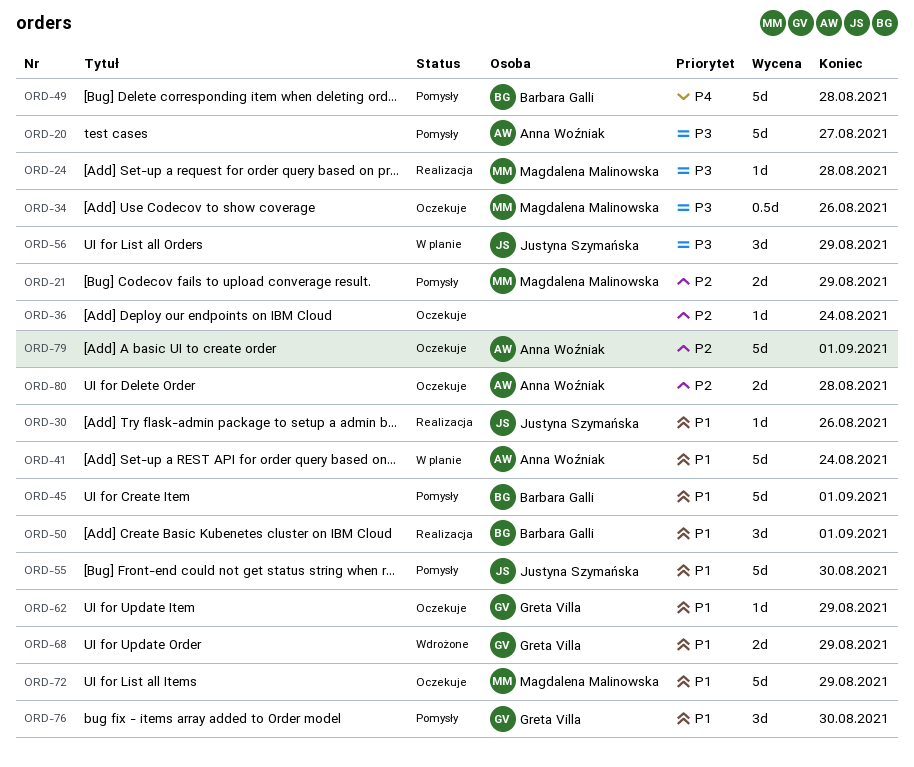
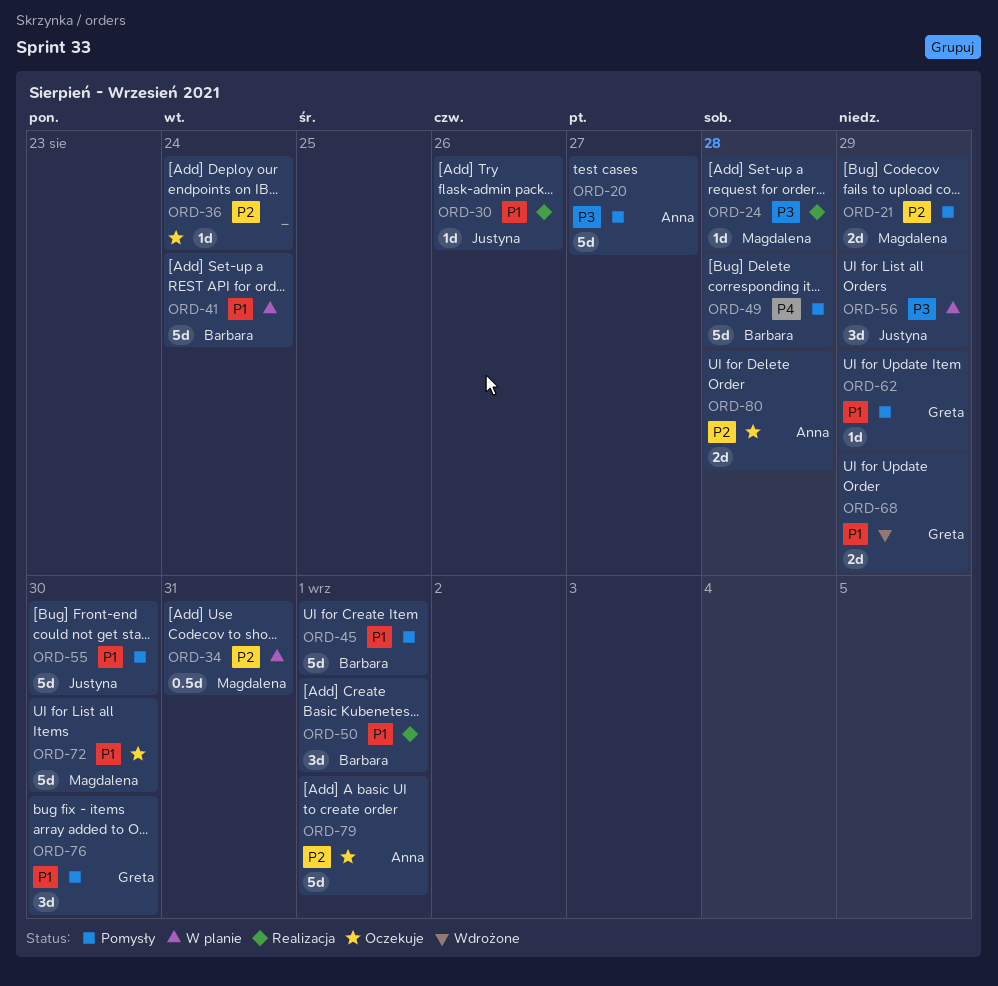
ORD-34, status: Oczekuje -> W planie
ORD-34, priority: P3 -> P2
ORD-34, due: Aug 26 -> Aug 31
ORD-41, owner: Anna Woźniak -> Barbara Galli
ORD-62, status: Oczekuje -> Pomysły
ORD-72, due: Aug 29 -> Aug 30

